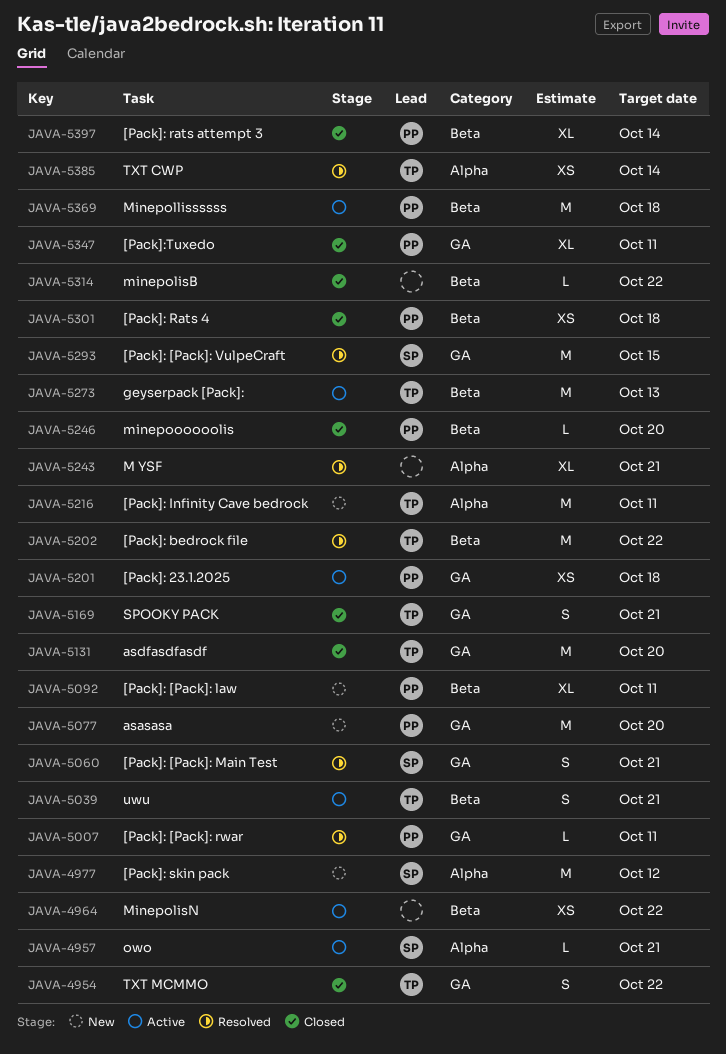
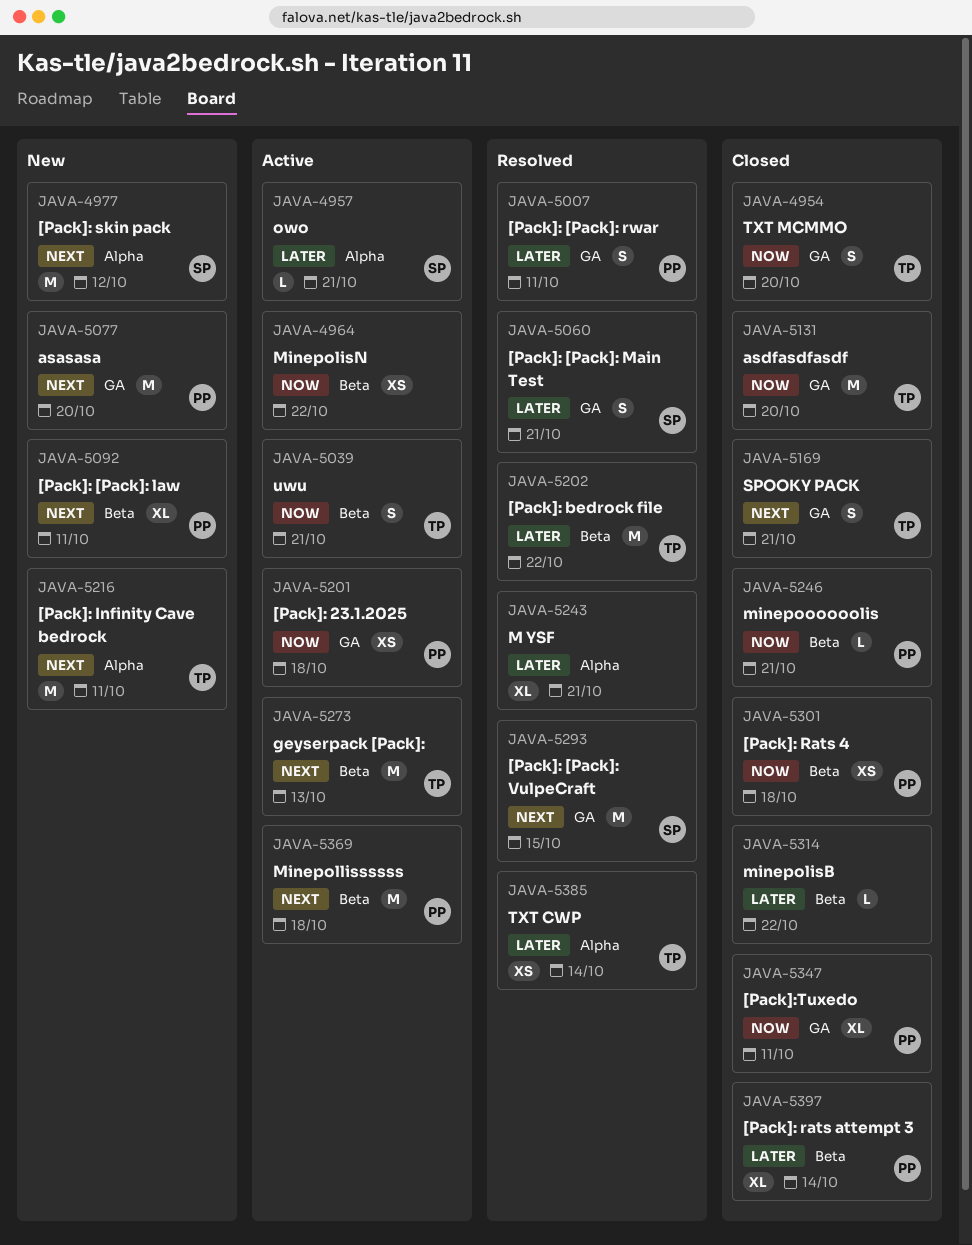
JAVA-4954, due: Oct 22 -> Oct 20
JAVA-5007, estimate: L -> S
JAVA-5246, due: Oct 20 -> Oct 21

